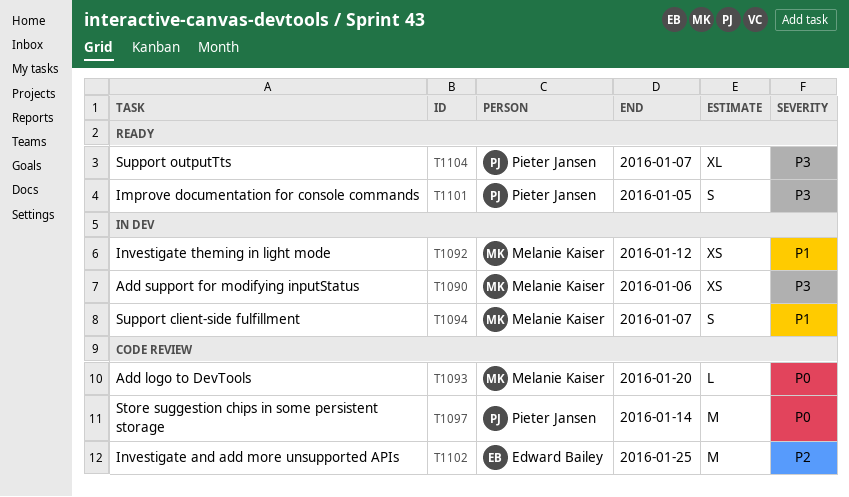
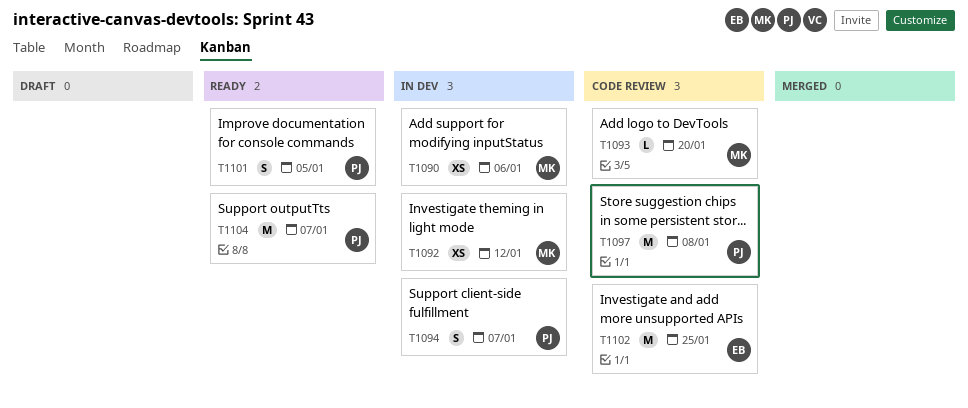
T1094, owner: Melanie Kaiser -> Pieter Jansen
T1097, due: Jan 14 -> Jan 8
T1104, estimate: XL -> M

